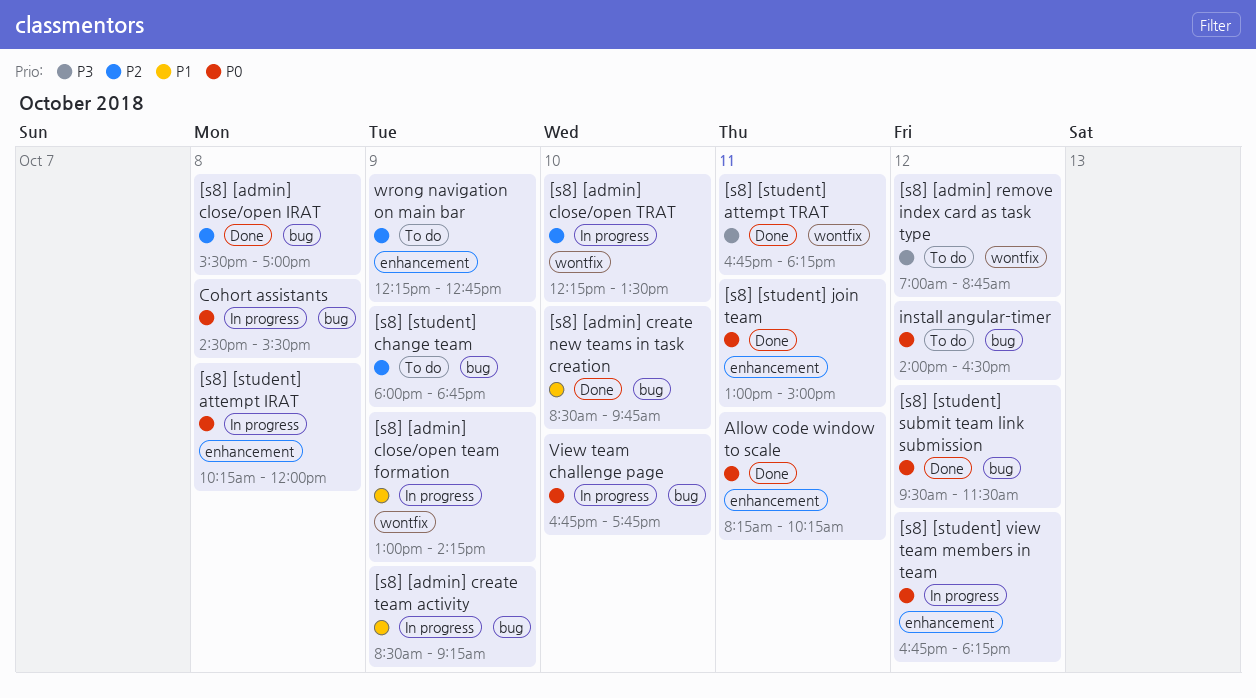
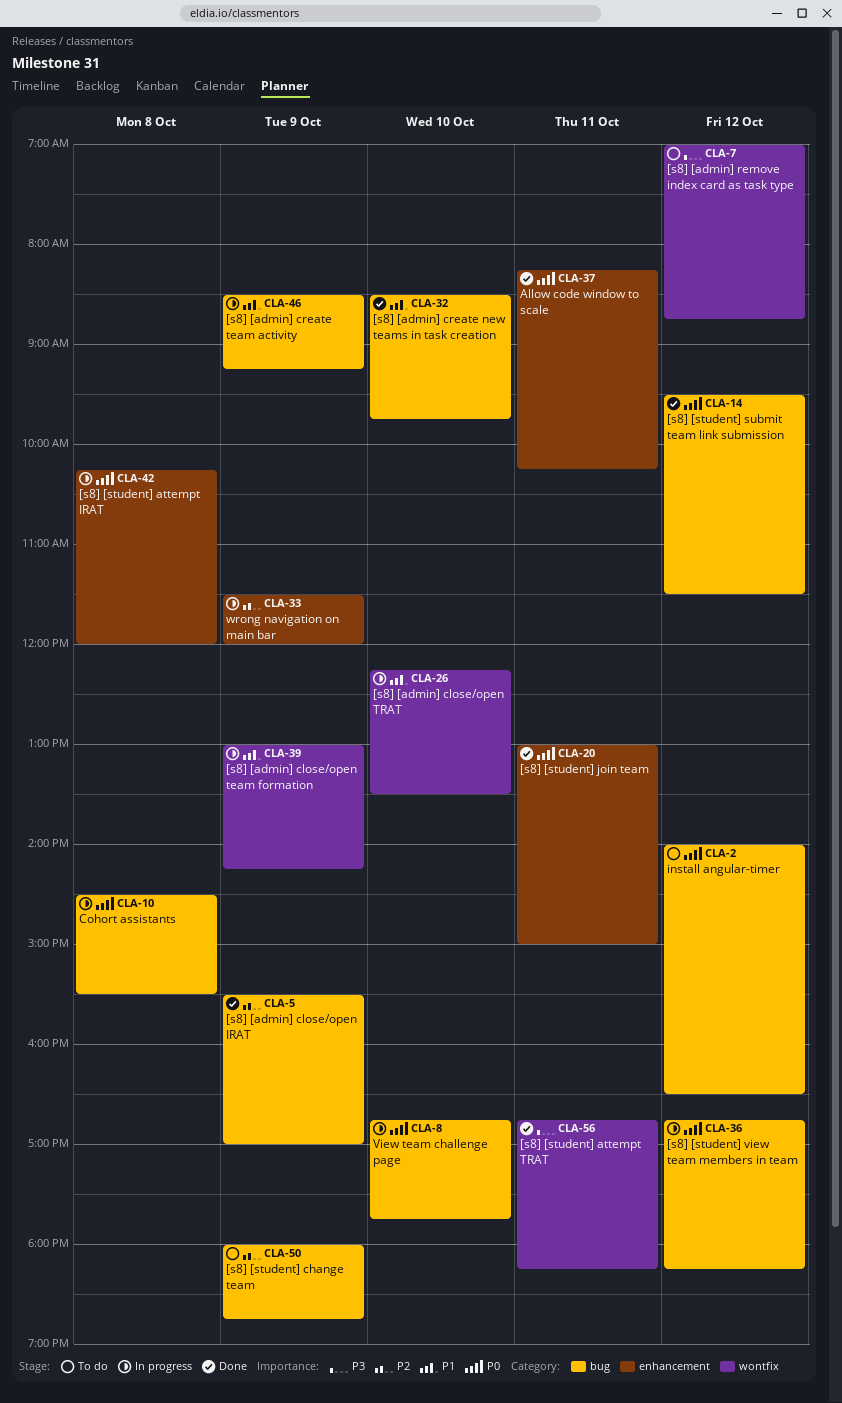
[s8] [admin] close/open IRAT, day: Oct 8 -> Oct 9
[s8] [admin] close/open TRAT, priority: P2 -> P1
[s8] [student] view team members in team, label: enhancement -> bug
wrong navigation on main bar, status: To do -> In progress
wrong navigation on main bar, begins: 12:15 -> 11:30
wrong navigation on main bar, ends: 12:45 -> 12:00

